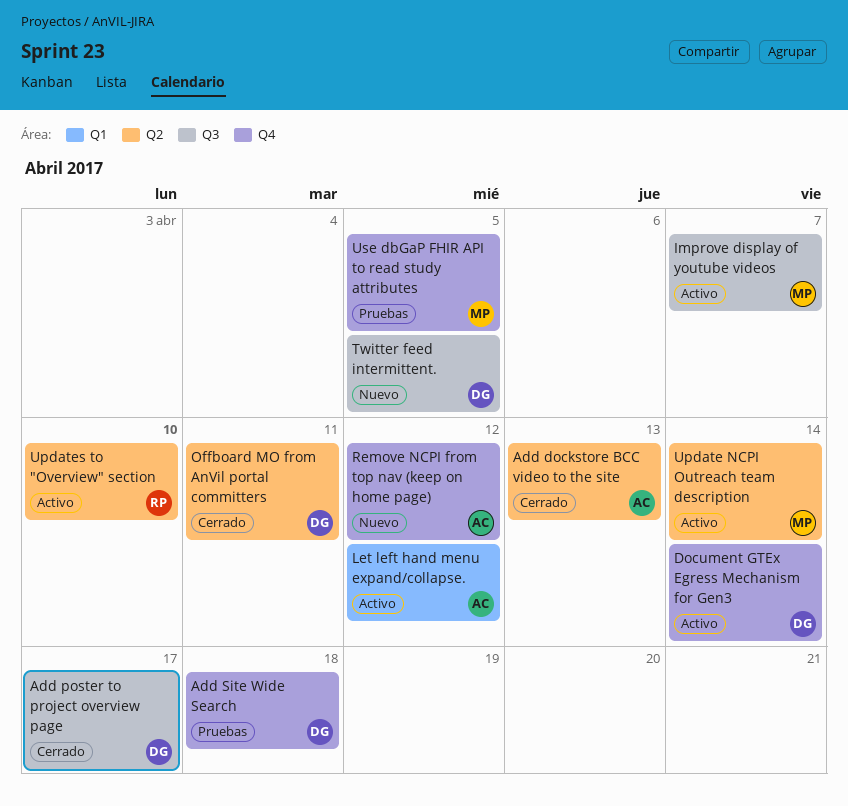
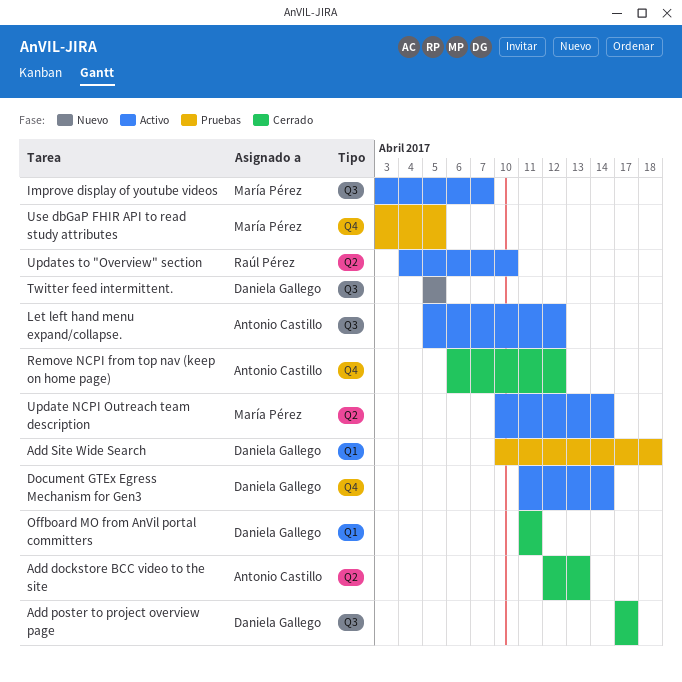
Add Site Wide Search, label: Q4 -> Q1
Let left hand menu expand/collapse., label: Q1 -> Q3
Offboard MO from AnVil portal committers, label: Q2 -> Q1
Remove NCPI from top nav (keep on home page), status: Nuevo -> Cerrado

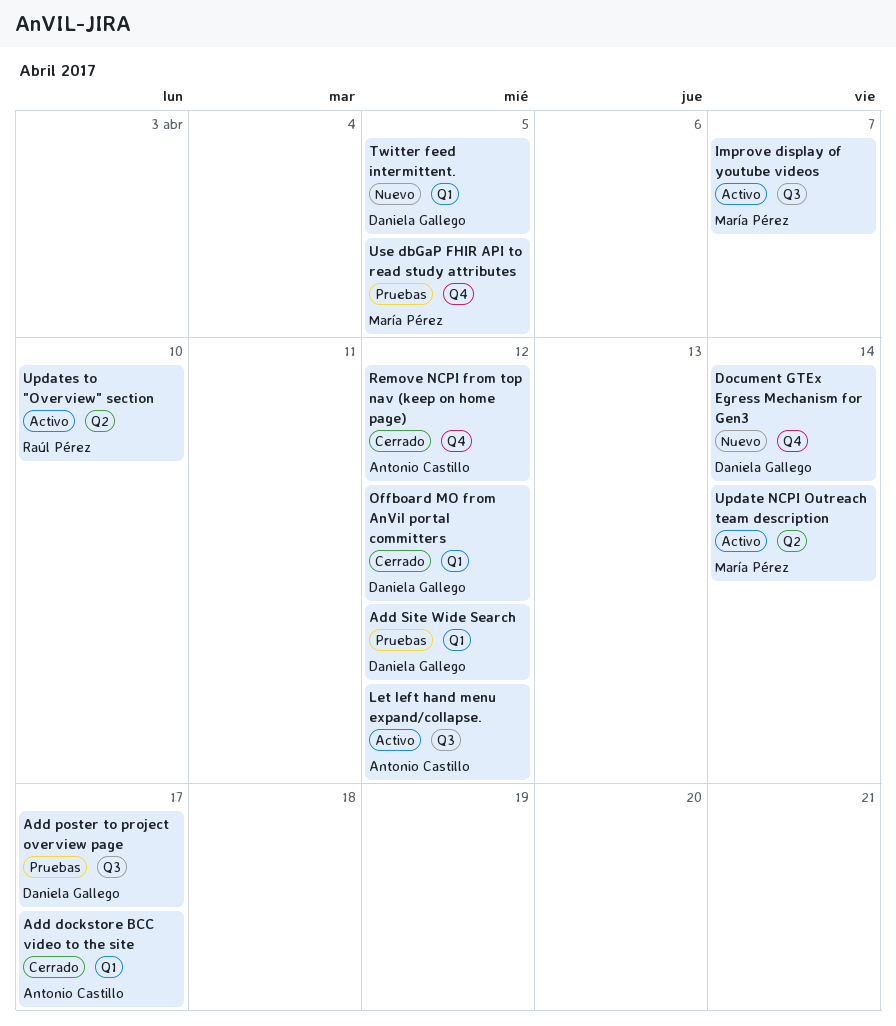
Add dockstore BCC video to the site, label: Q2 -> Q1
Add dockstore BCC video to the site, due: Apr 13 -> Apr 17
Add poster to project overview page, status: Cerrado -> Pruebas
Add Site Wide Search, due: Apr 18 -> Apr 12
Document GTEx Egress Mechanism for Gen3, status: Activo -> Nuevo
Offboard MO from AnVil portal committers, due: Apr 11 -> Apr 12
Twitter feed intermittent., label: Q3 -> Q1

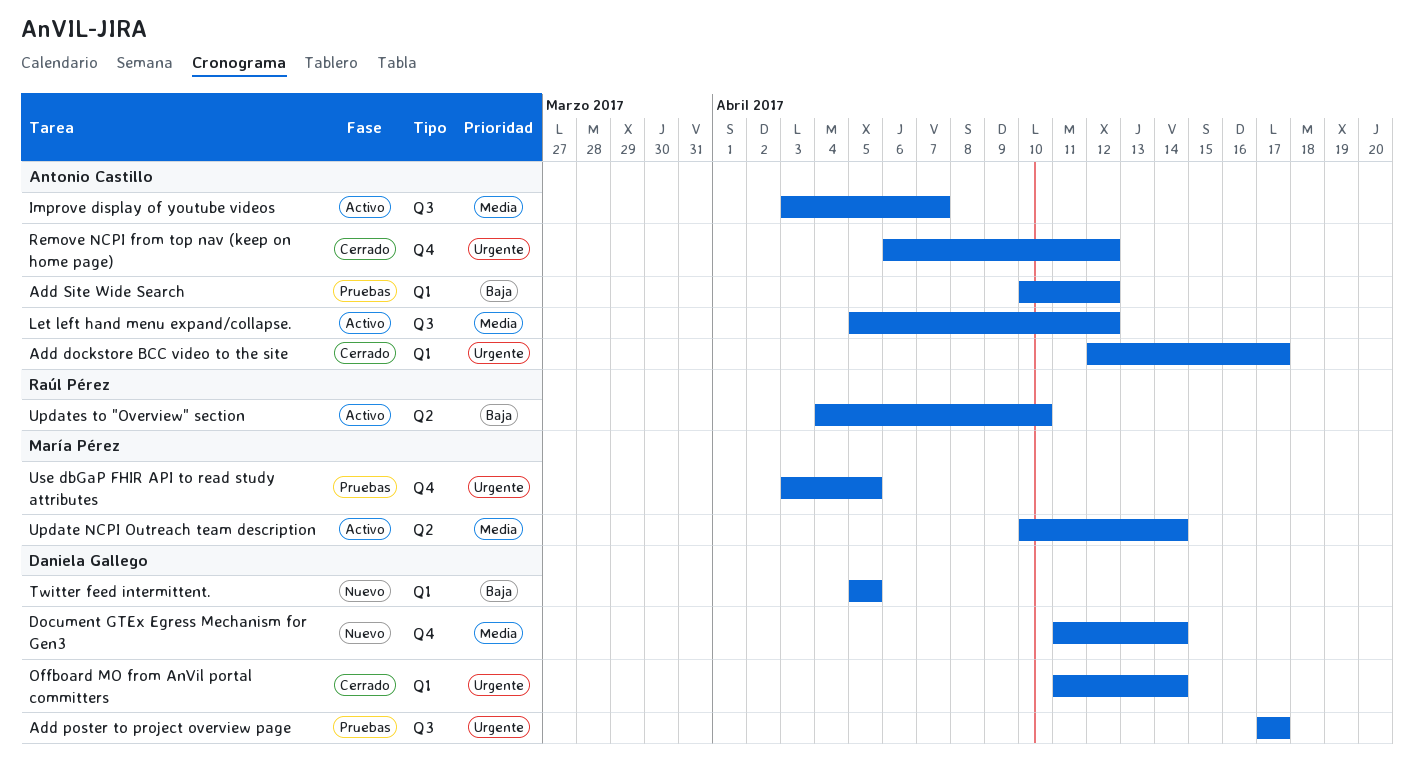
Add Site Wide Search, owner: Daniela Gallego -> Antonio Castillo
Improve display of youtube videos, owner: María Pérez -> Antonio Castillo
Offboard MO from AnVil portal committers, due: Apr 12 -> Apr 14

